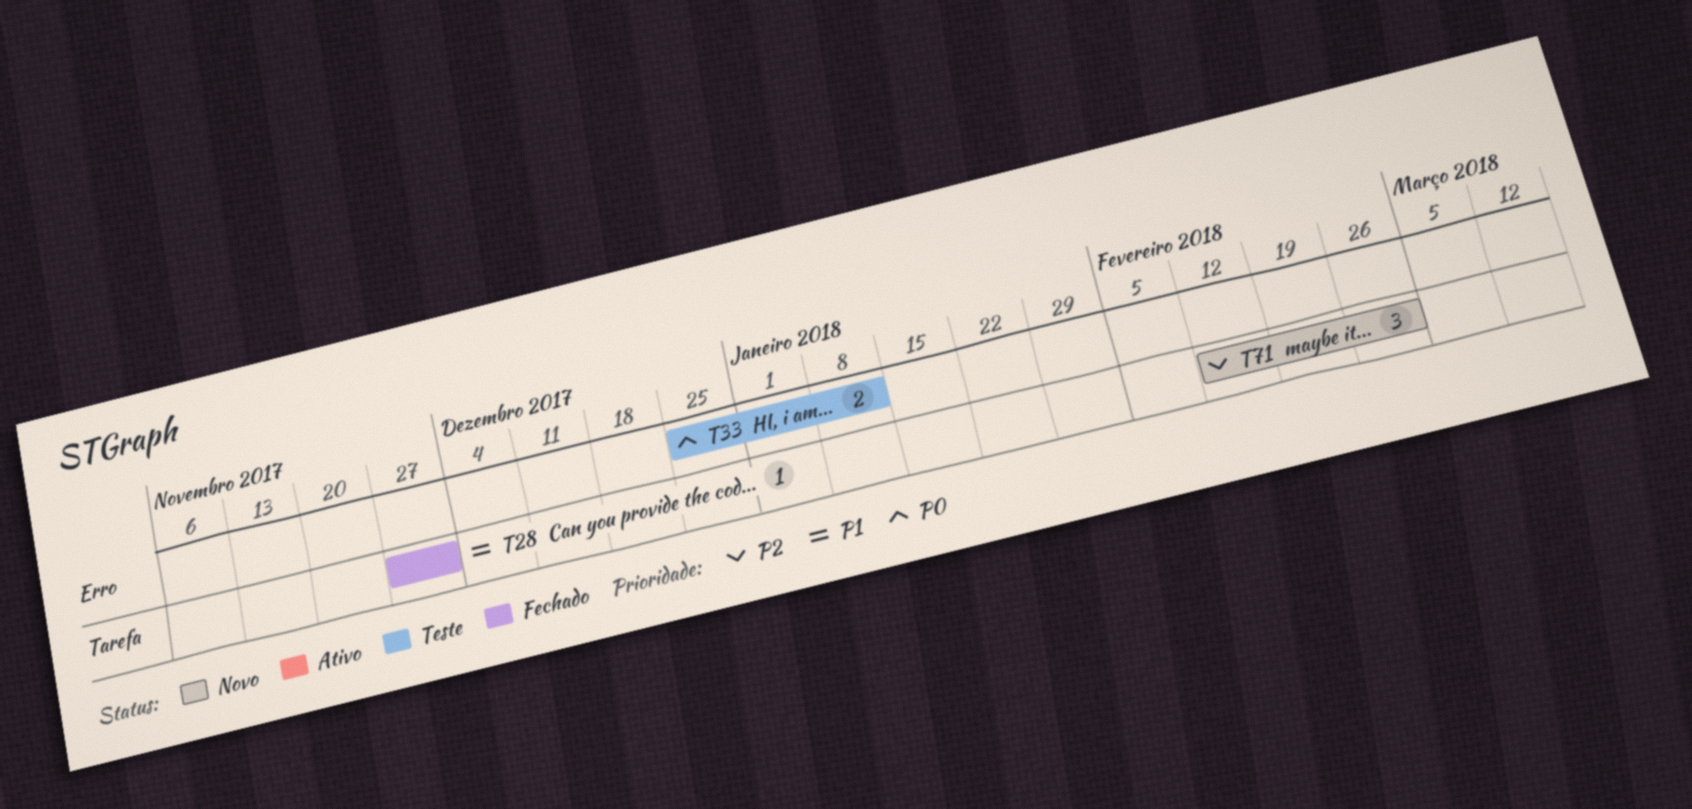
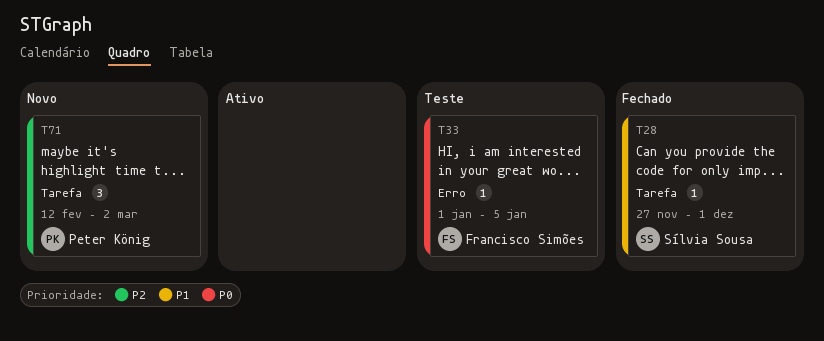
T33, estimate: 2 -> 1
T33, start: Dec 25 -> Jan 1
T33, due: Jan 12 -> Jan 5

